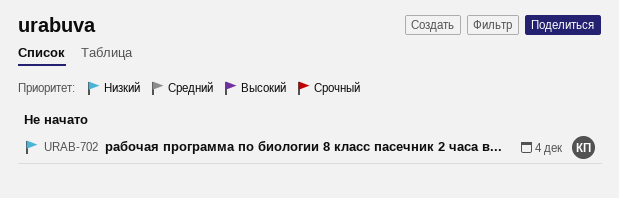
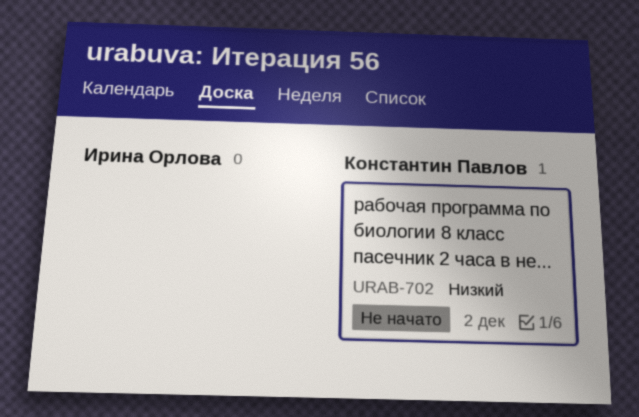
URAB-702, due: Dec 4 -> Dec 2

